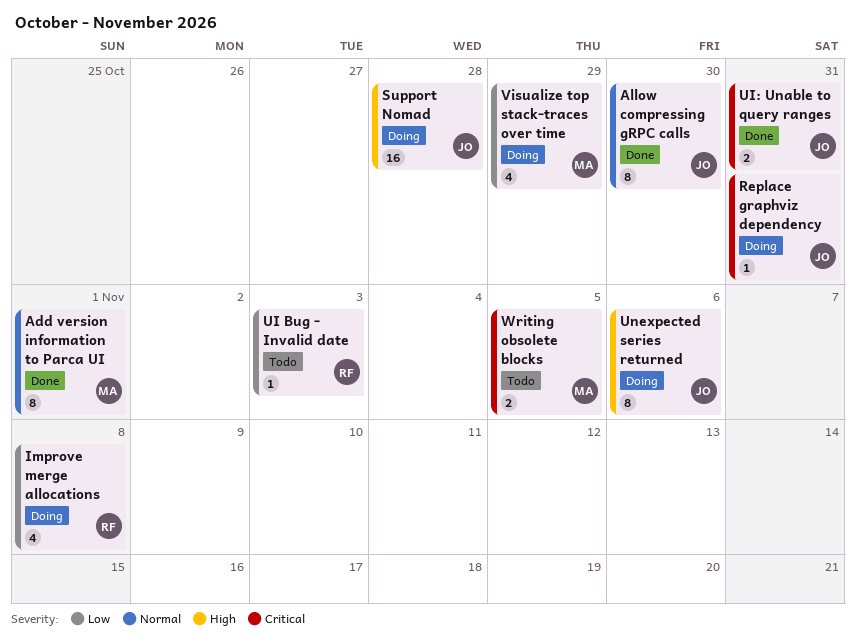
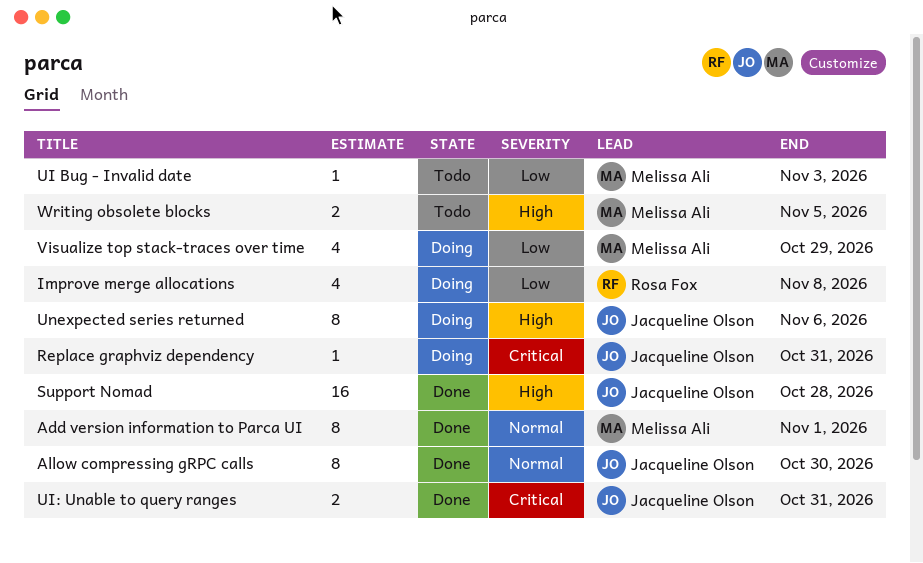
Support Nomad, status: Doing -> Done
UI Bug - Invalid date, owner: Rosa Fox -> Melissa Ali
Writing obsolete blocks, priority: Critical -> High

